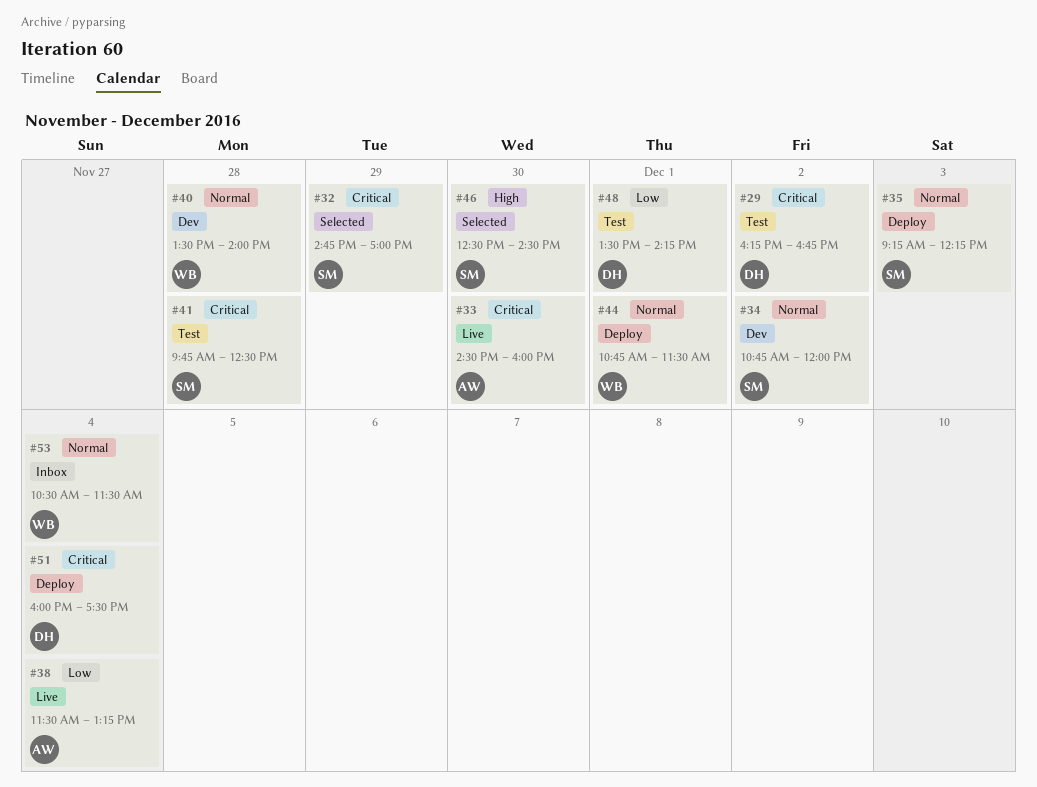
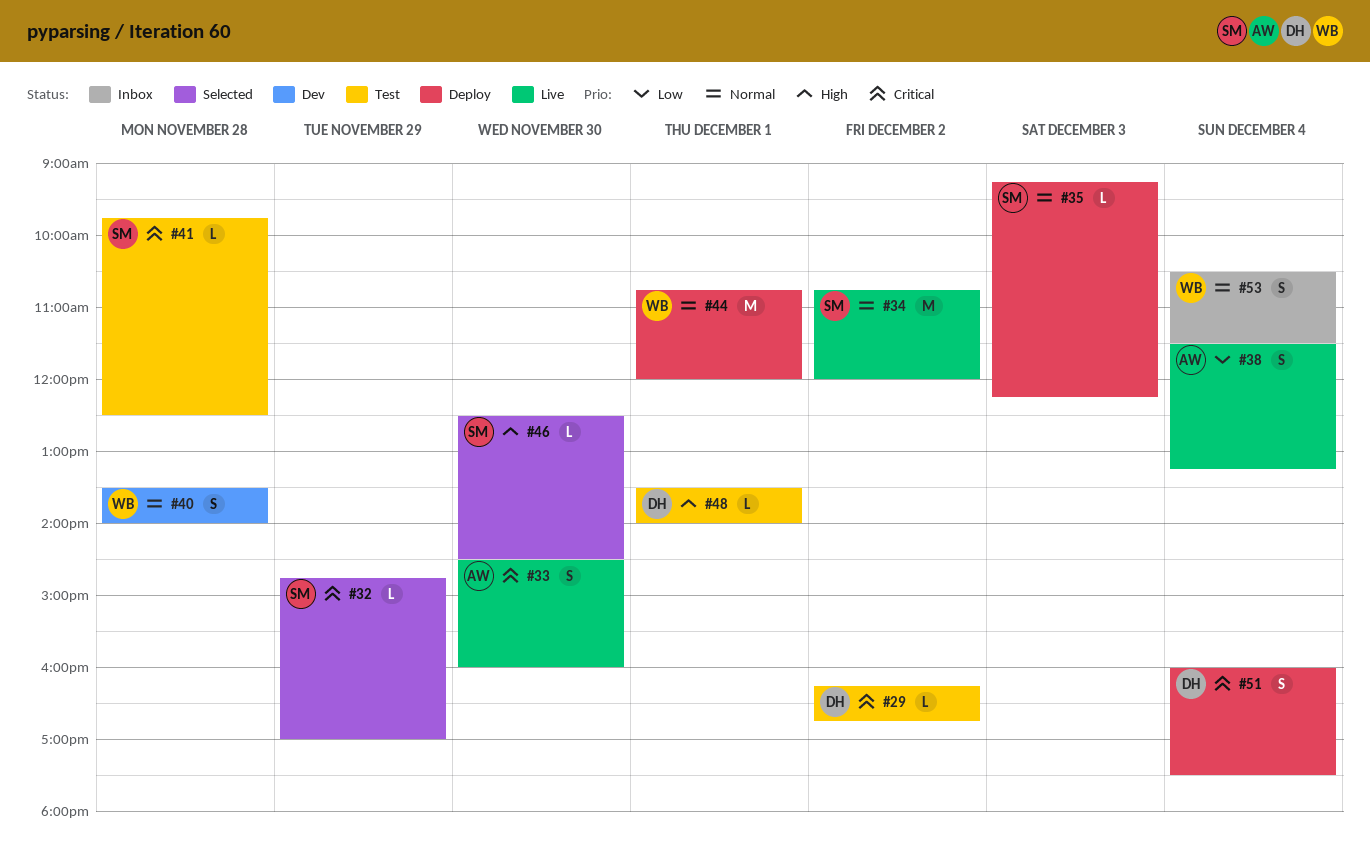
#34, status: Dev -> Live
#44, ends: 11:30 -> 12:00
#48, priority: Low -> High
#48, ends: 14:15 -> 14:00

